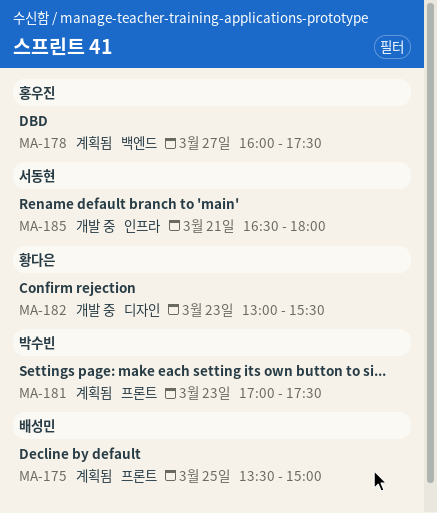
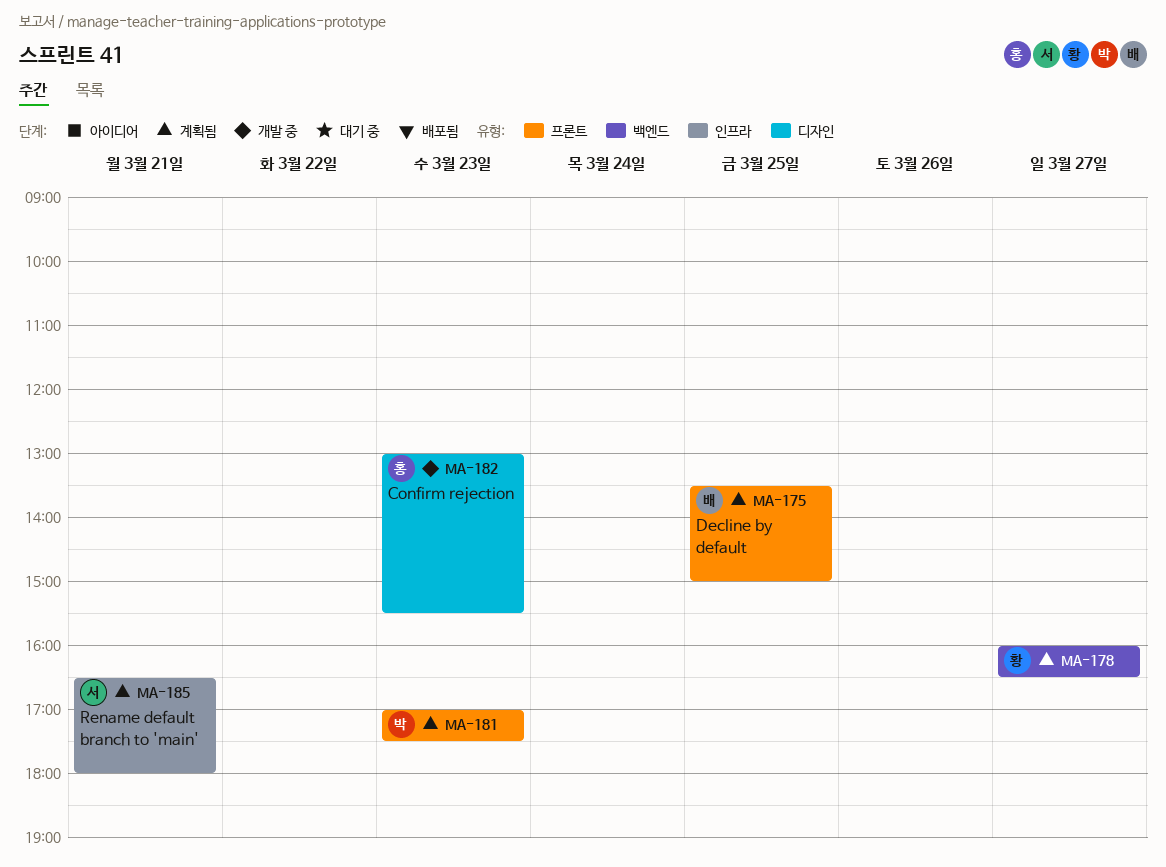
MA-178, owner: 홍우진 -> 황다은
MA-178, ends: 17:30 -> 16:30
MA-182, owner: 황다은 -> 홍우진
MA-185, status: 개발 중 -> 계획됨

